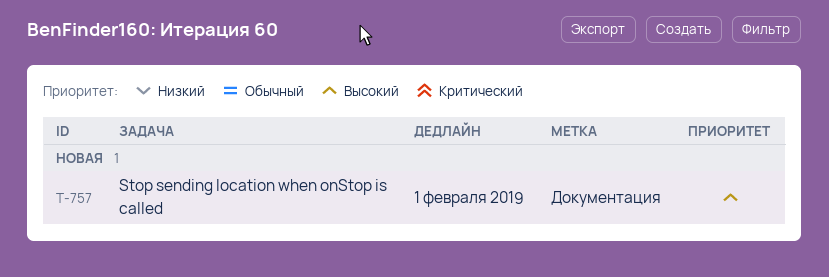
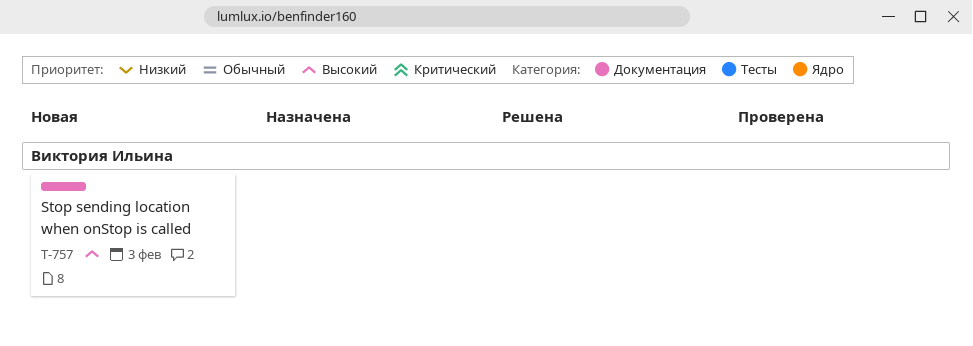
T-757, due: Feb 1 -> Feb 3

